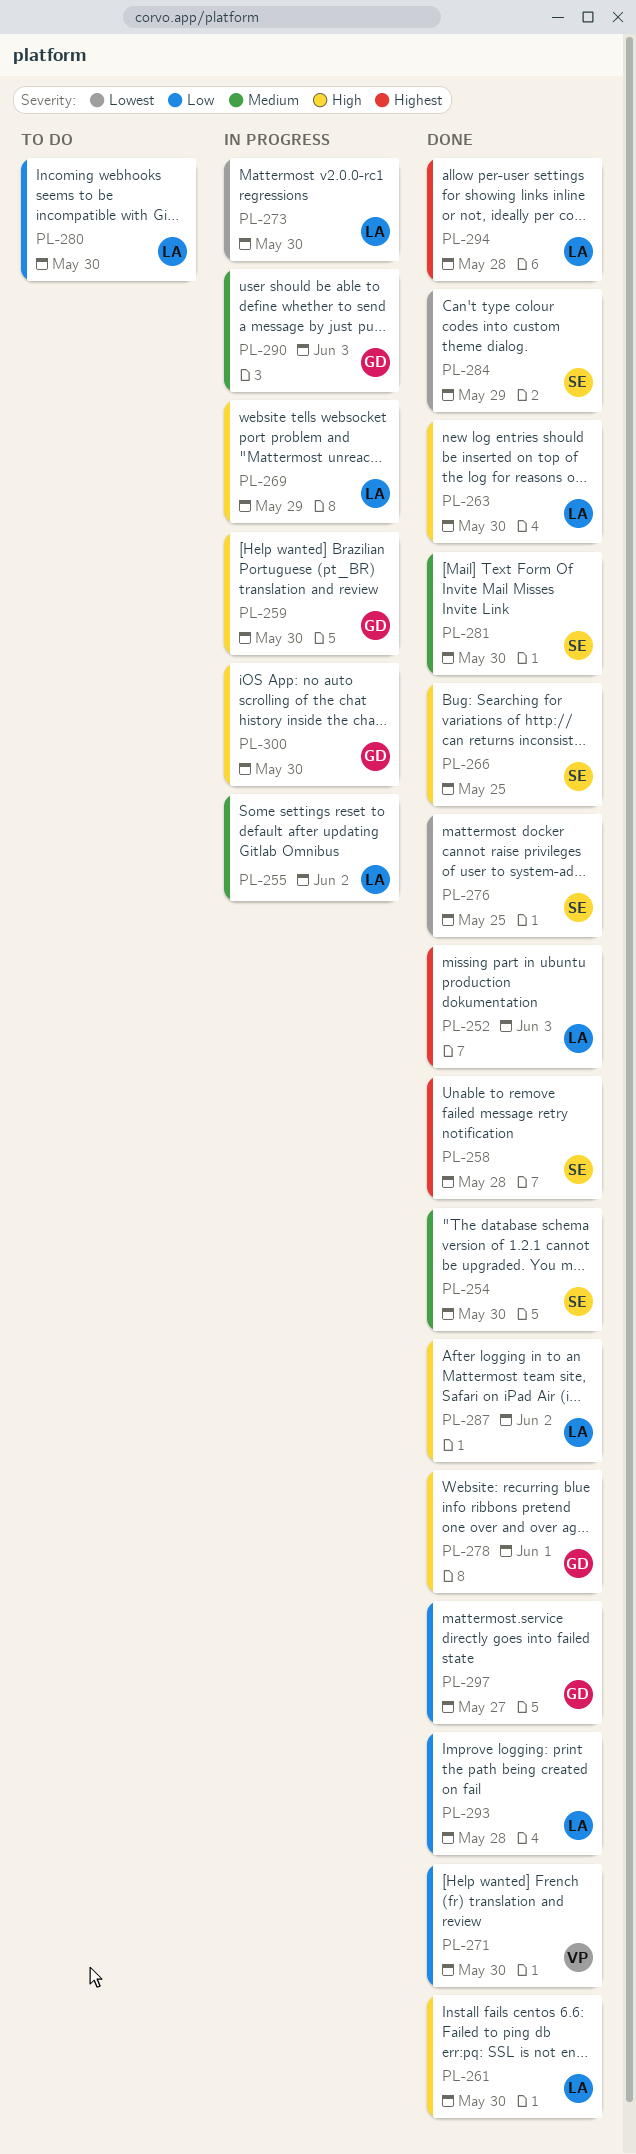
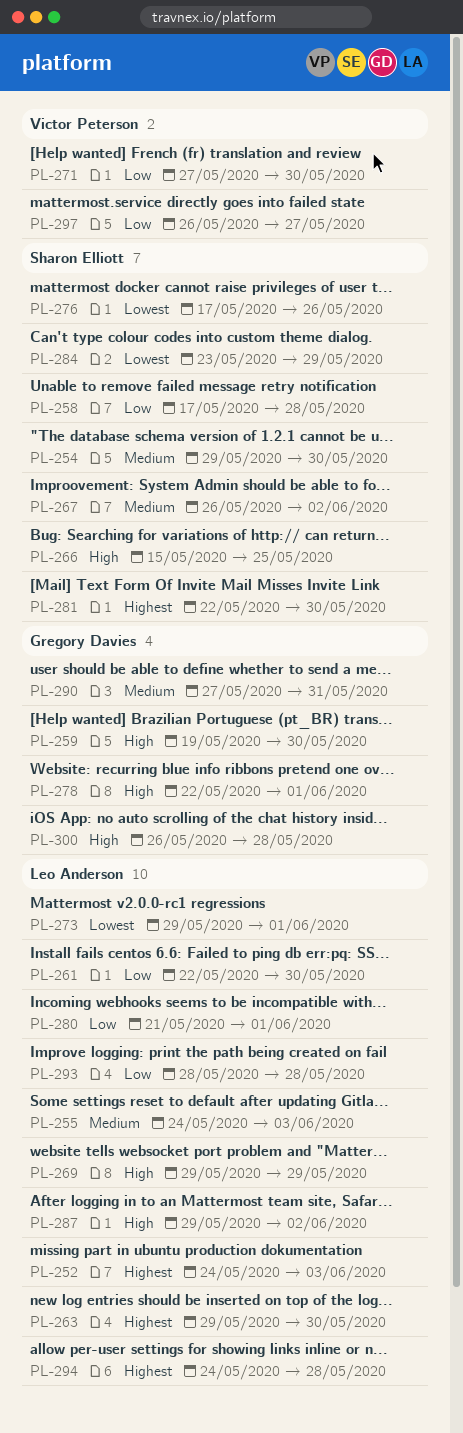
PL-255, due: Jun 2 -> Jun 3
PL-258, priority: Highest -> Low
PL-261, priority: High -> Low
PL-263, priority: High -> Highest
PL-267: none -> present
PL-273, due: May 30 -> Jun 1
PL-276, due: May 25 -> May 26
PL-280, due: May 30 -> Jun 1
PL-281, priority: Medium -> Highest
PL-290, due: Jun 3 -> May 31
PL-297, owner: Gregory Davies -> Victor Peterson
PL-300, due: May 30 -> May 28

